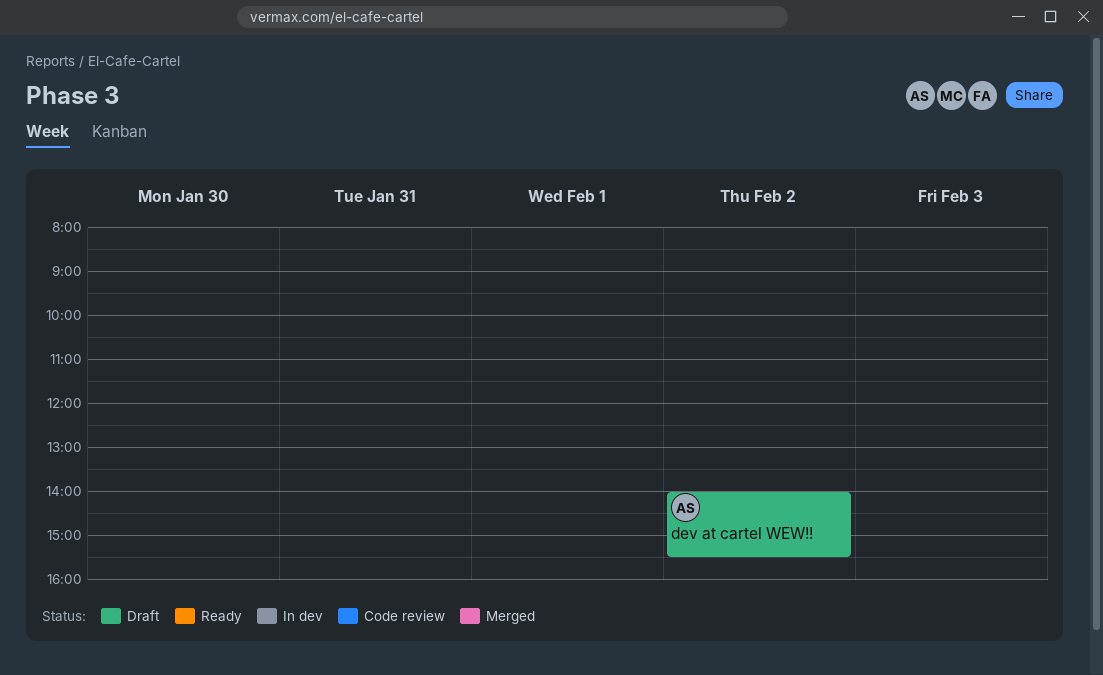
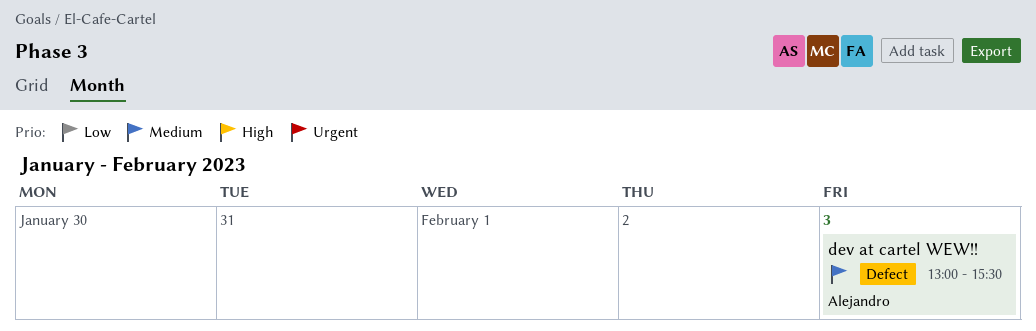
dev at cartel WEW!!, day: Feb 2 -> Feb 3
dev at cartel WEW!!, begins: 14:00 -> 13:00

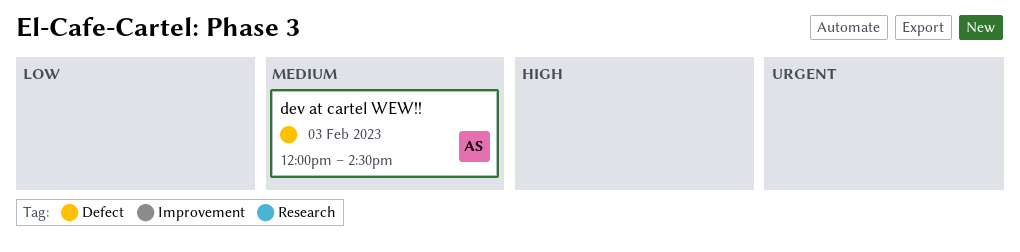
dev at cartel WEW!!, begins: 13:00 -> 12:00
dev at cartel WEW!!, ends: 15:30 -> 14:30

